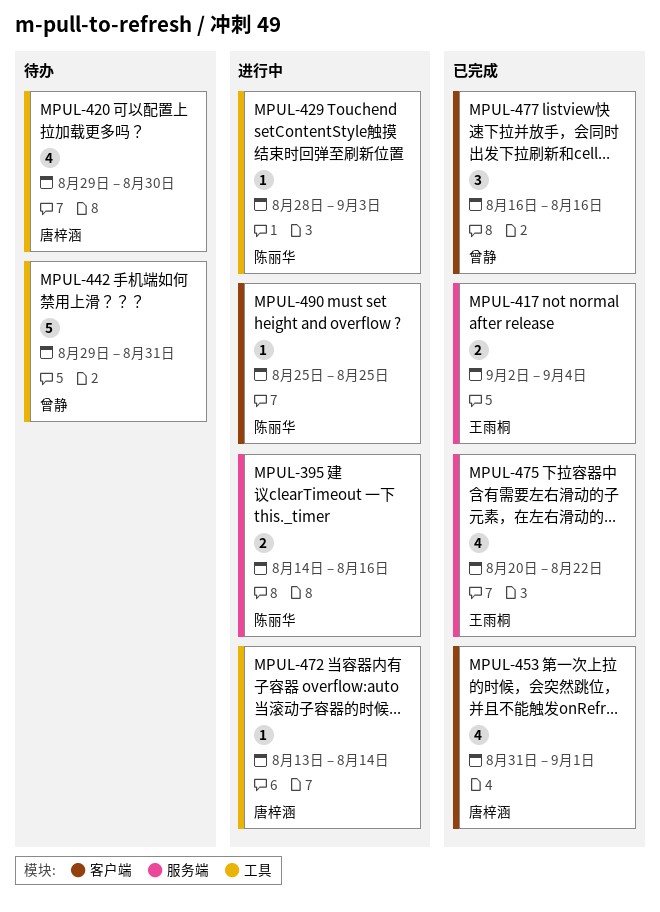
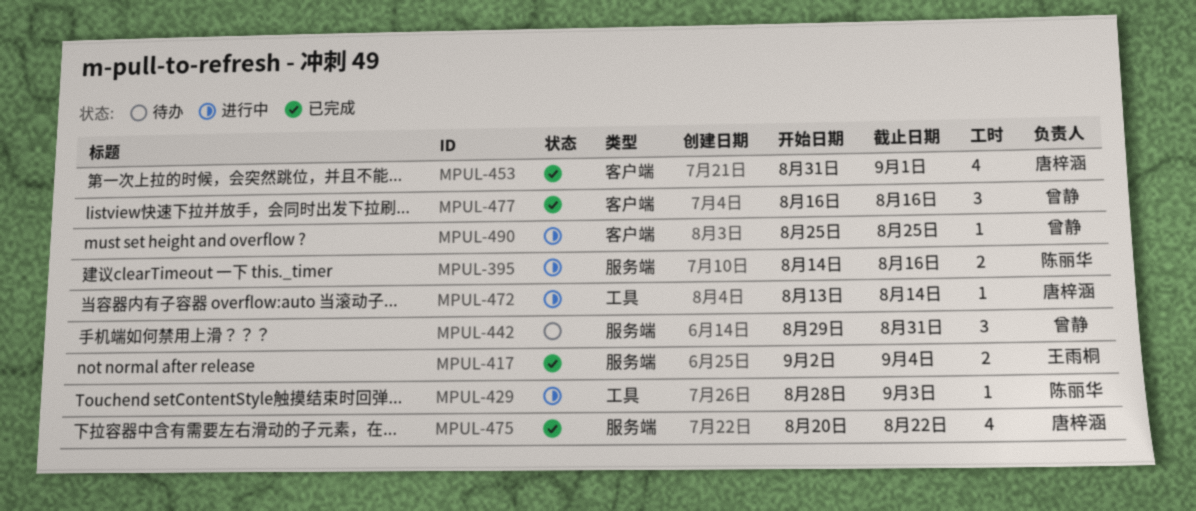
MPUL-420: present -> none
MPUL-442, label: 工具 -> 服务端
MPUL-442, estimate: 5 -> 3
MPUL-475, owner: 王雨桐 -> 唐梓涵
MPUL-490, owner: 陈丽华 -> 曾静

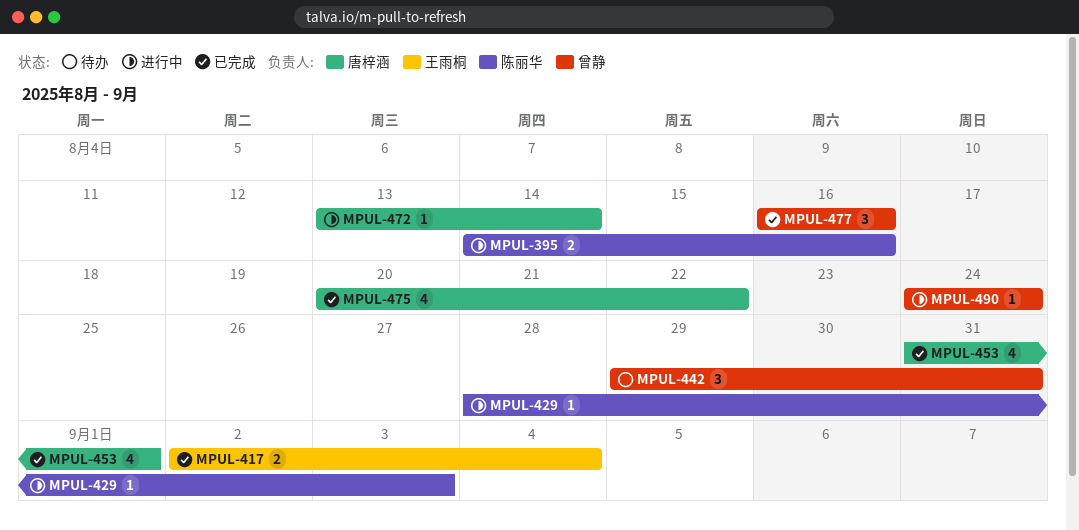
MPUL-490, start: Aug 25 -> Aug 24
MPUL-490, due: Aug 25 -> Aug 24

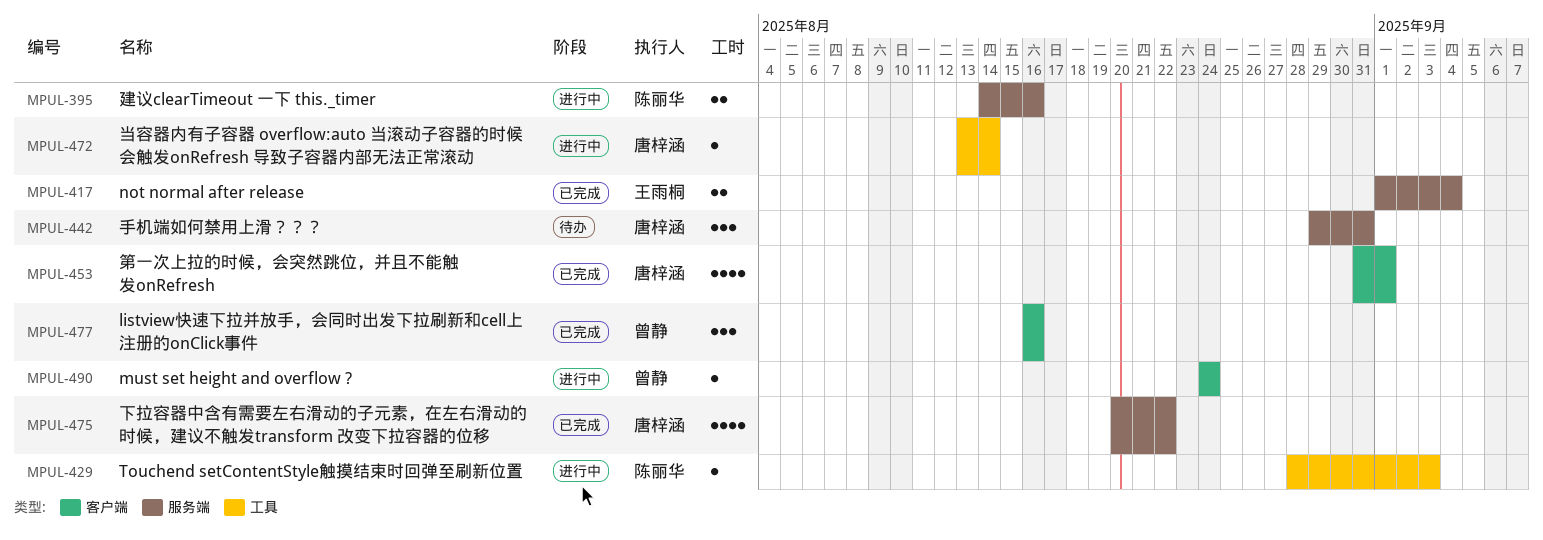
MPUL-417, start: Sep 2 -> Sep 1
MPUL-442, owner: 曾静 -> 唐梓涵

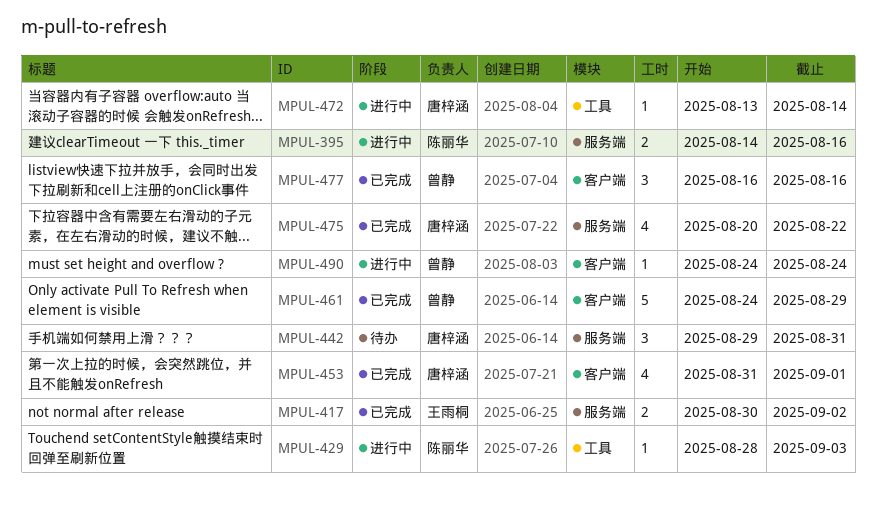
MPUL-417, start: Sep 1 -> Aug 30
MPUL-417, due: Sep 4 -> Sep 2
MPUL-461: none -> present

